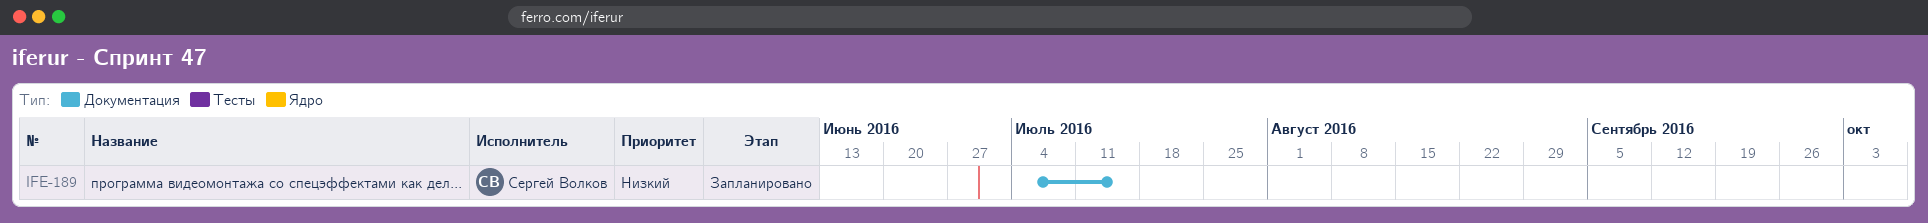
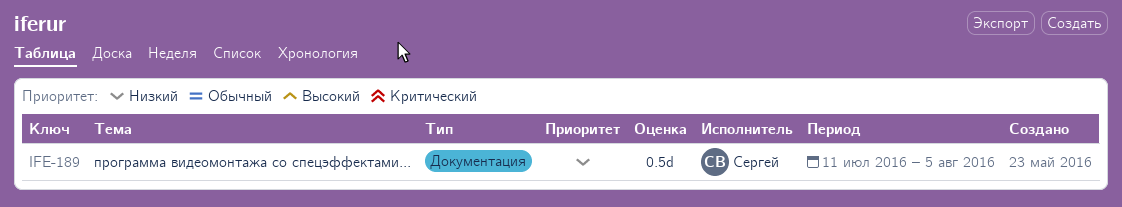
IFE-189, start: Jul 4 -> Jul 11
IFE-189, due: Jul 15 -> Aug 5

